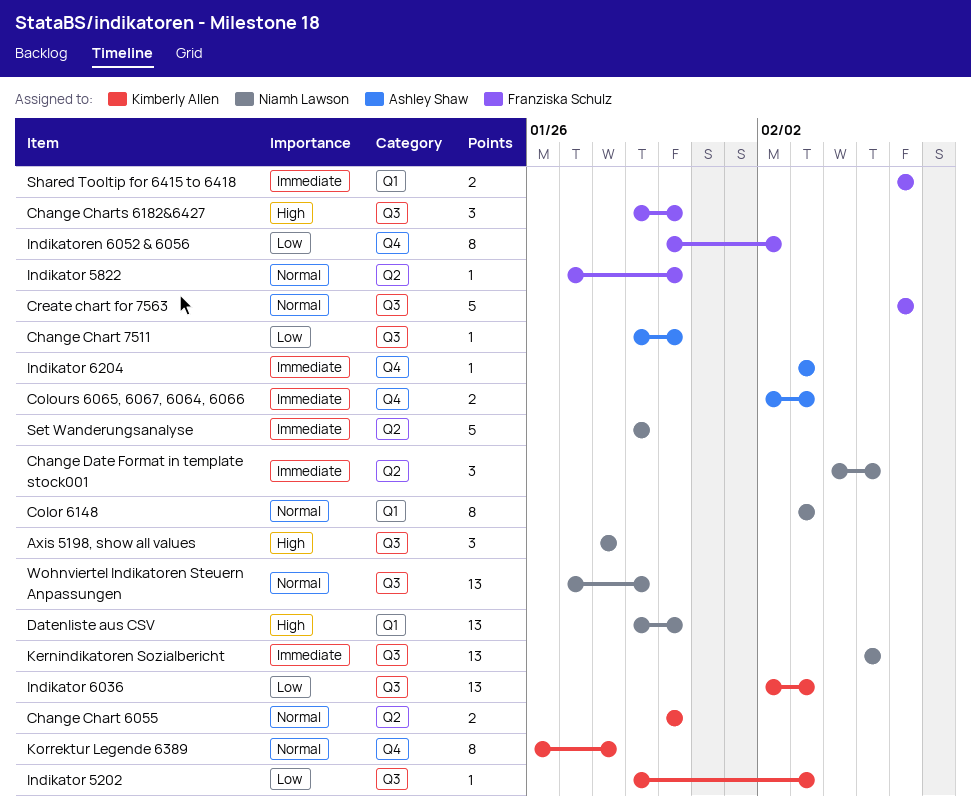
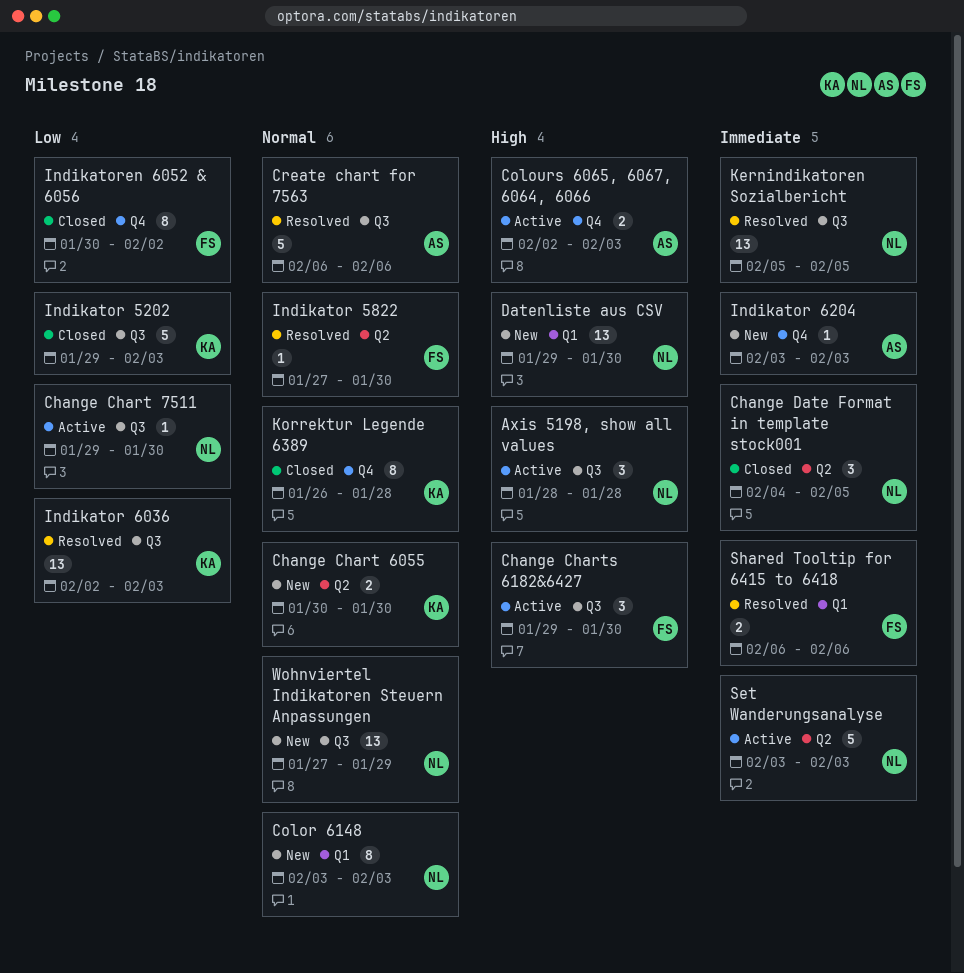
Change Chart 7511, owner: Ashley Shaw -> Niamh Lawson
Colours 6065, 6067, 6064, 6066, priority: Immediate -> High
Create chart for 7563, owner: Franziska Schulz -> Ashley Shaw
Indikator 5202, estimate: 1 -> 5
Set Wanderungsanalyse, start: Jan 29 -> Feb 3
Set Wanderungsanalyse, due: Jan 29 -> Feb 3

